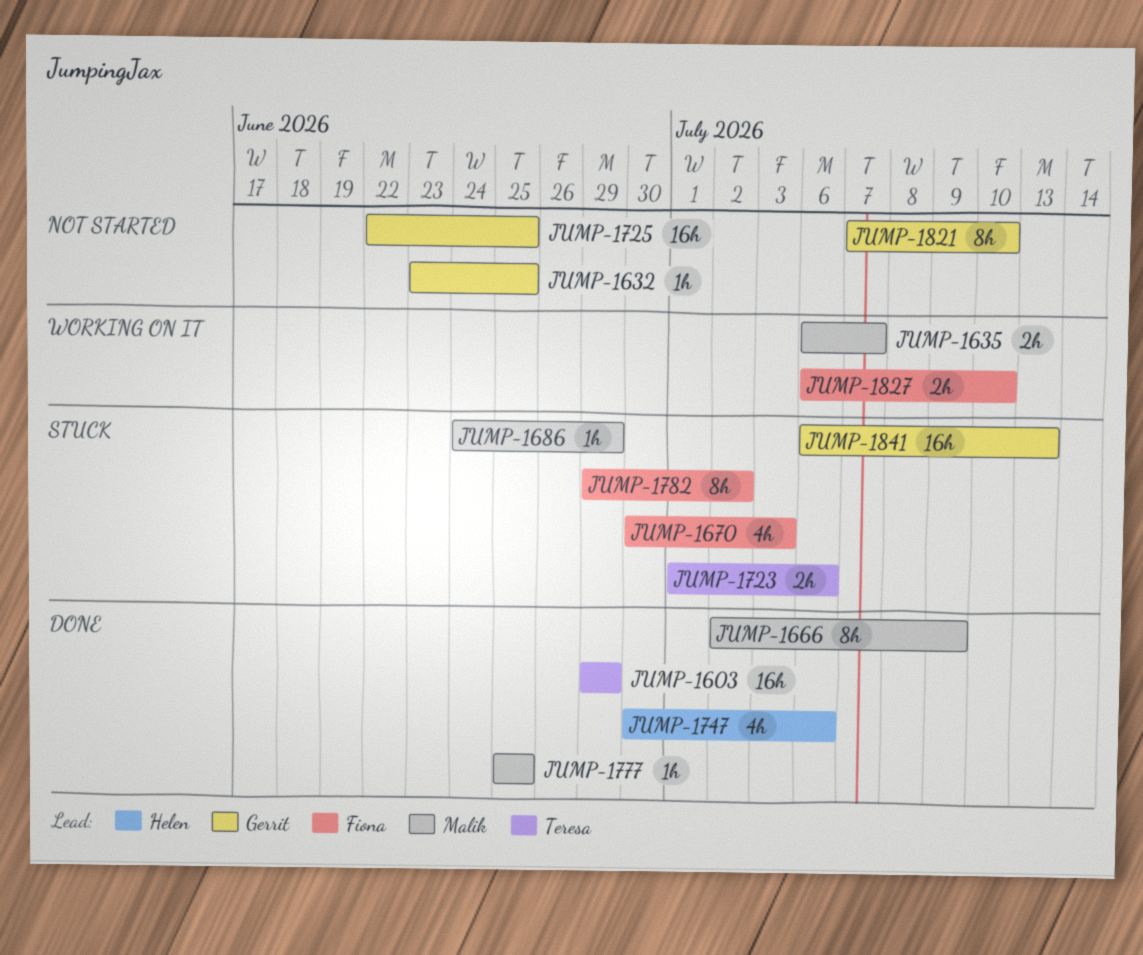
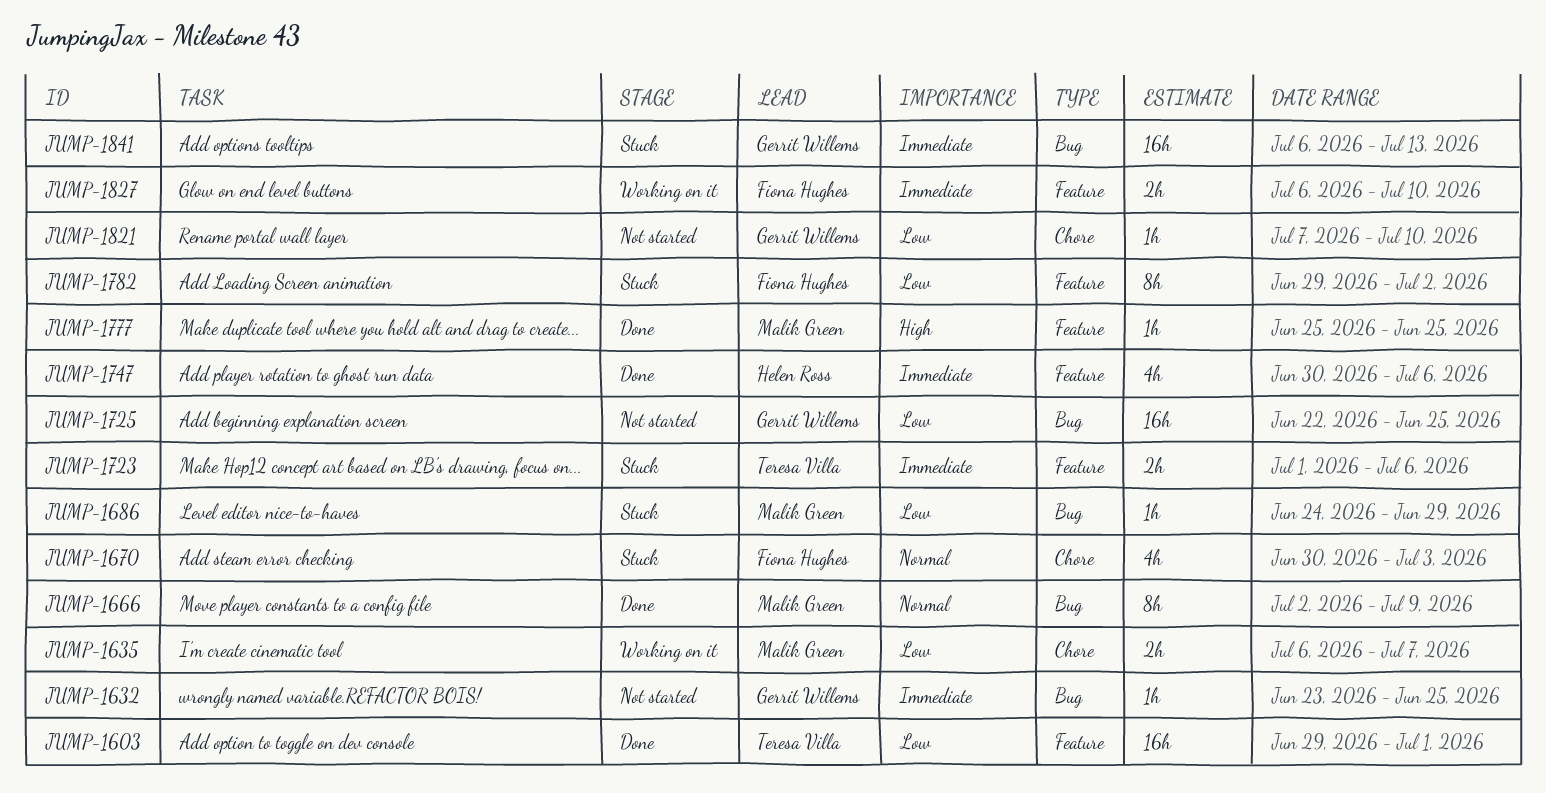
JUMP-1603, due: Jun 29 -> Jul 1
JUMP-1821, estimate: 8h -> 1h

